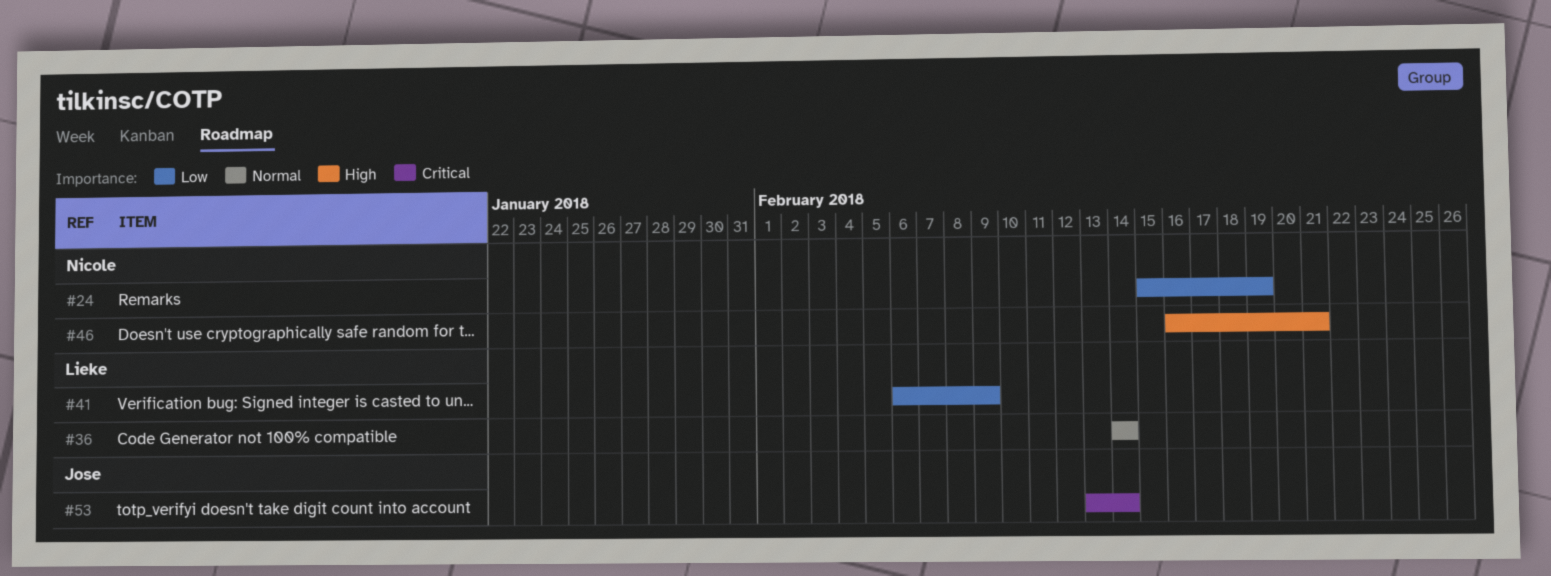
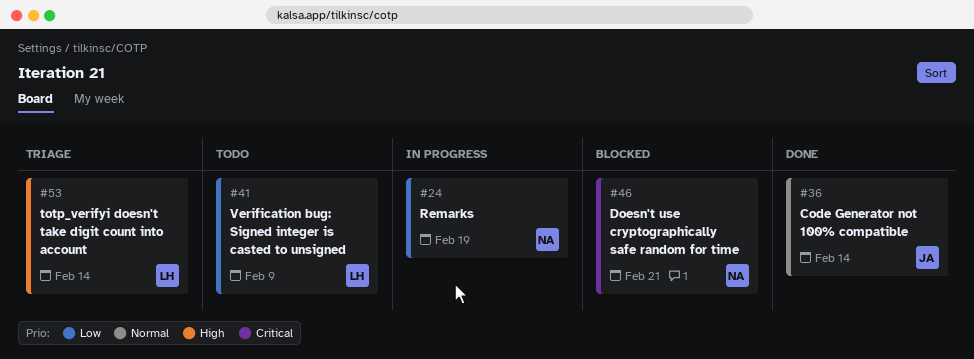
#36, owner: Lieke -> Jose
#46, priority: High -> Critical
#53, owner: Jose -> Lieke
#53, priority: Critical -> High

